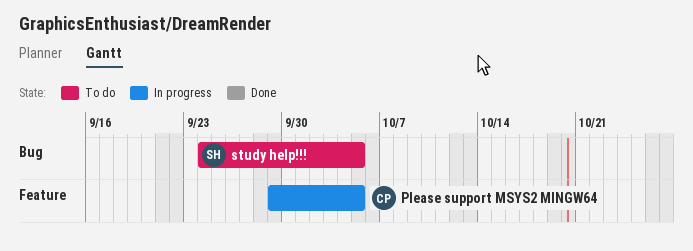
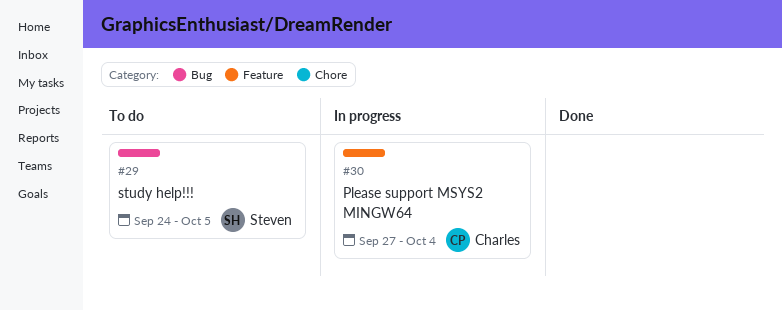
Please support MSYS2 MINGW64, start: Sep 29 -> Sep 27
Please support MSYS2 MINGW64, due: Oct 5 -> Oct 4

